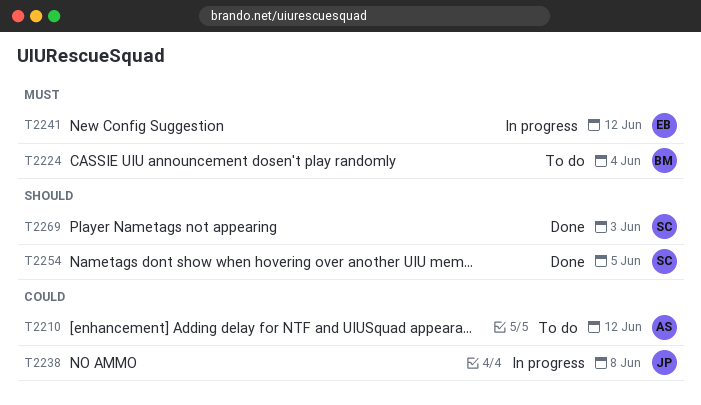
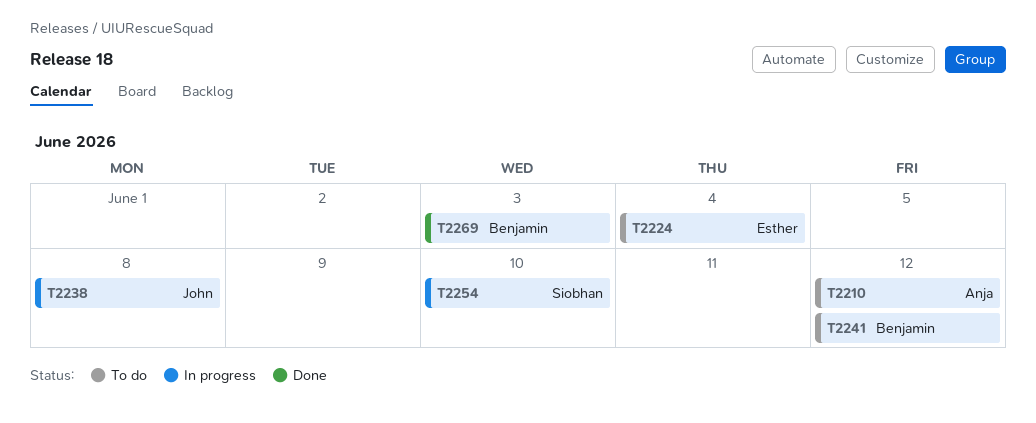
T2224, owner: Benjamin -> Esther
T2241, status: In progress -> To do
T2241, owner: Esther -> Benjamin
T2254, status: Done -> In progress
T2254, due: Jun 5 -> Jun 10
T2269, owner: Siobhan -> Benjamin

